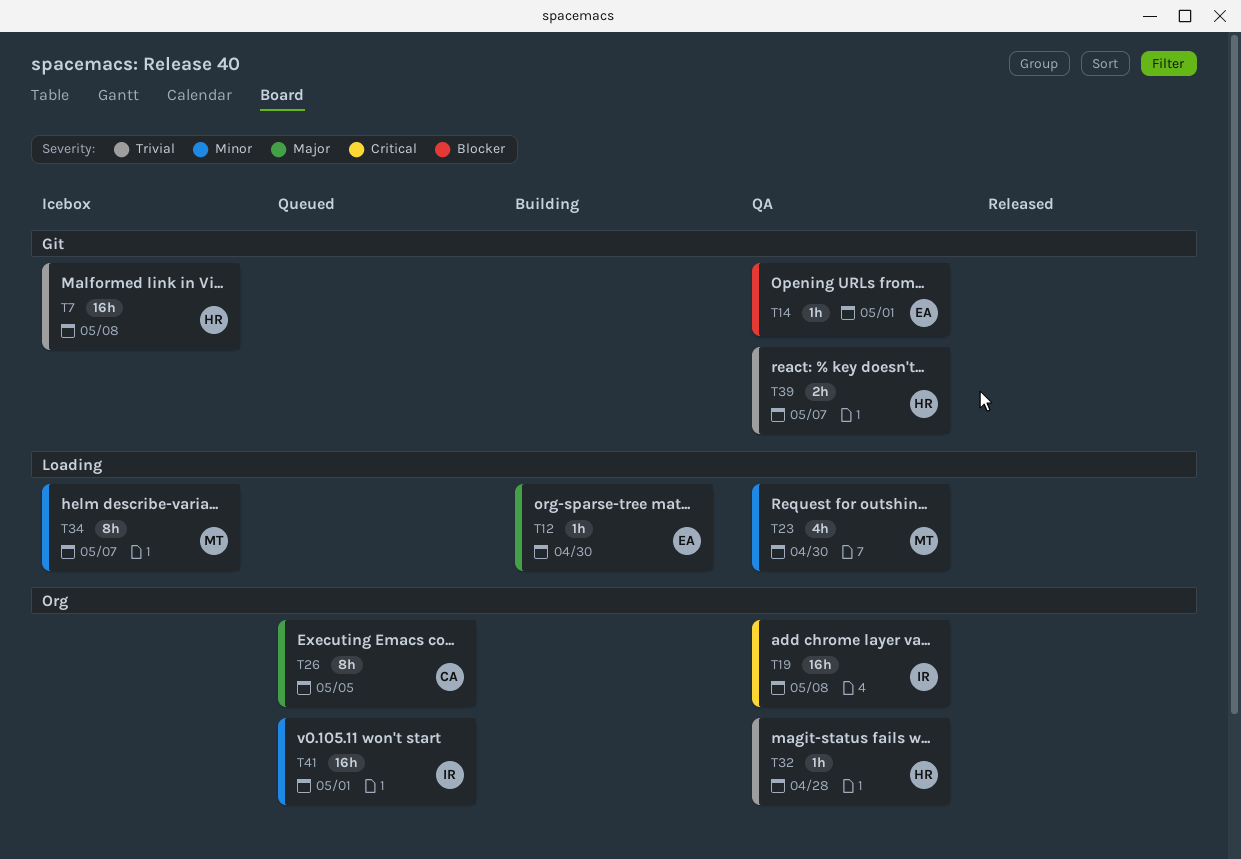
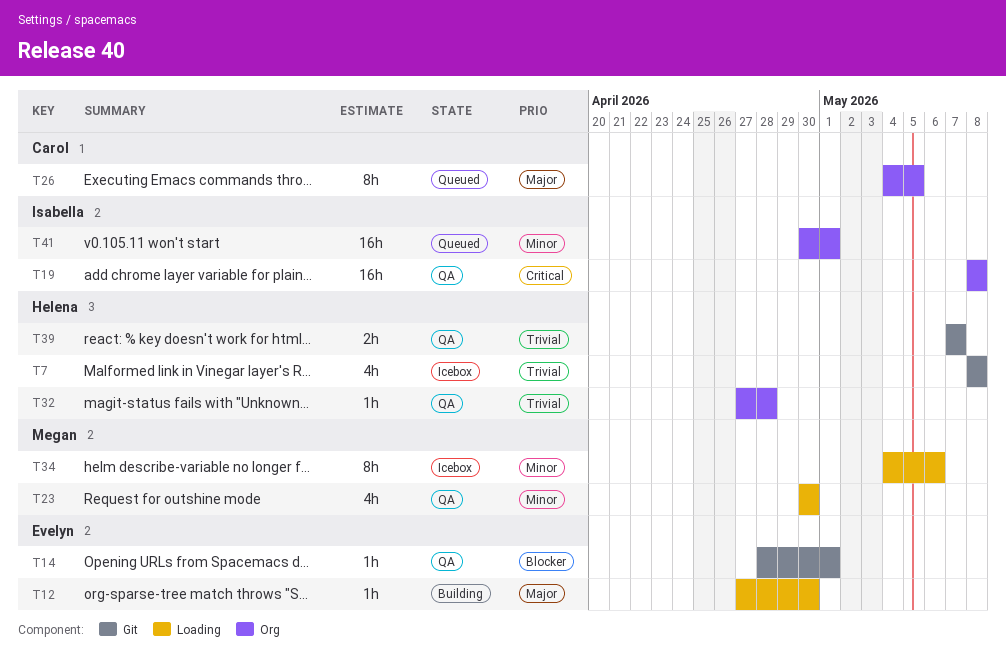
T7, estimate: 16h -> 4h
T34, due: May 7 -> May 6

